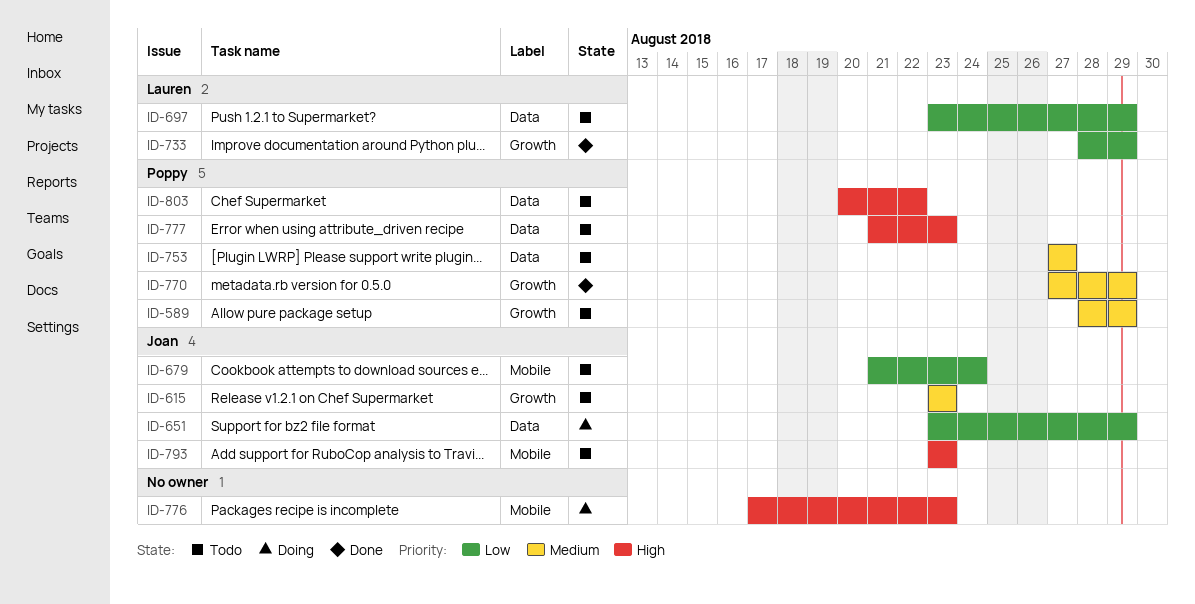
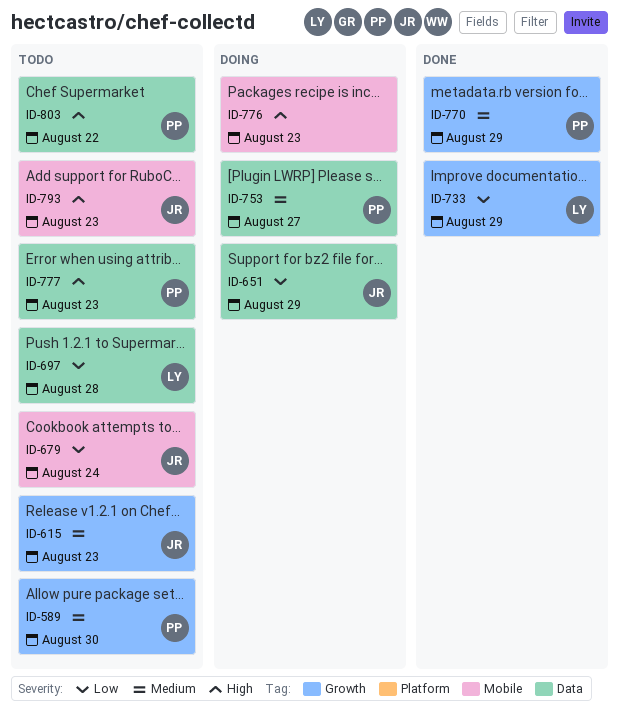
ID-589, due: Aug 29 -> Aug 30
ID-697, due: Aug 29 -> Aug 28
ID-753, status: Todo -> Doing

